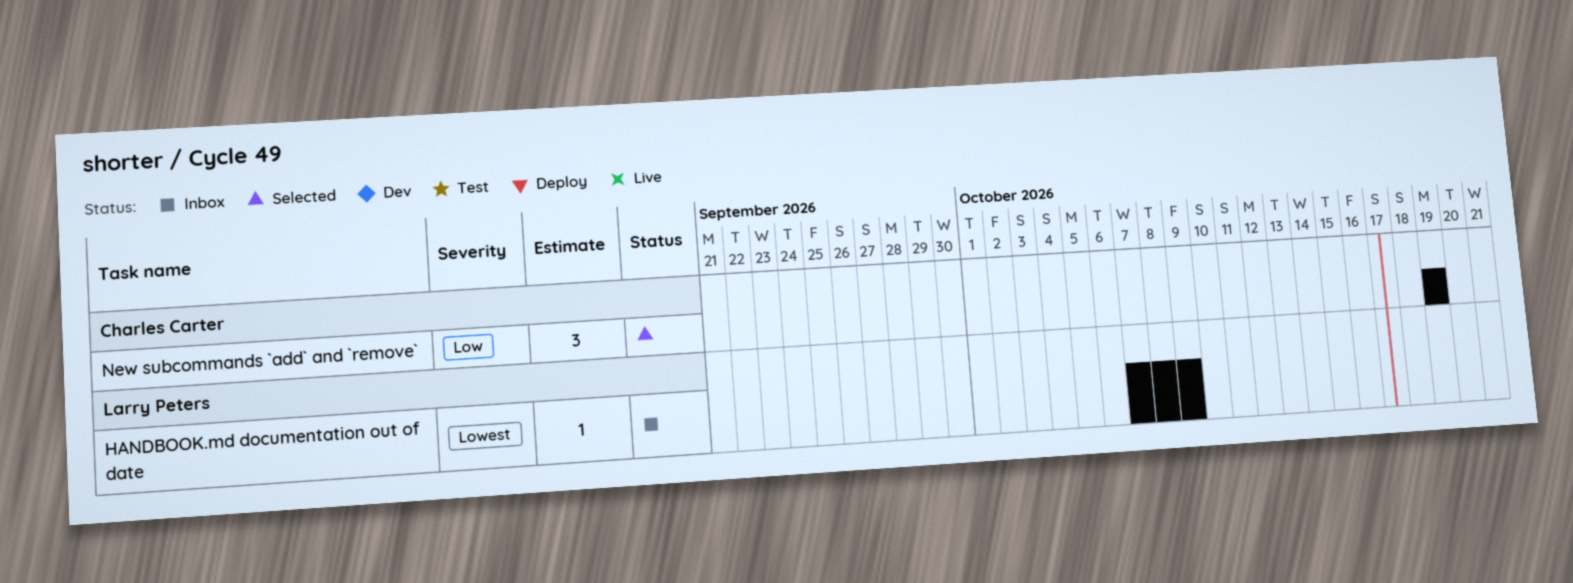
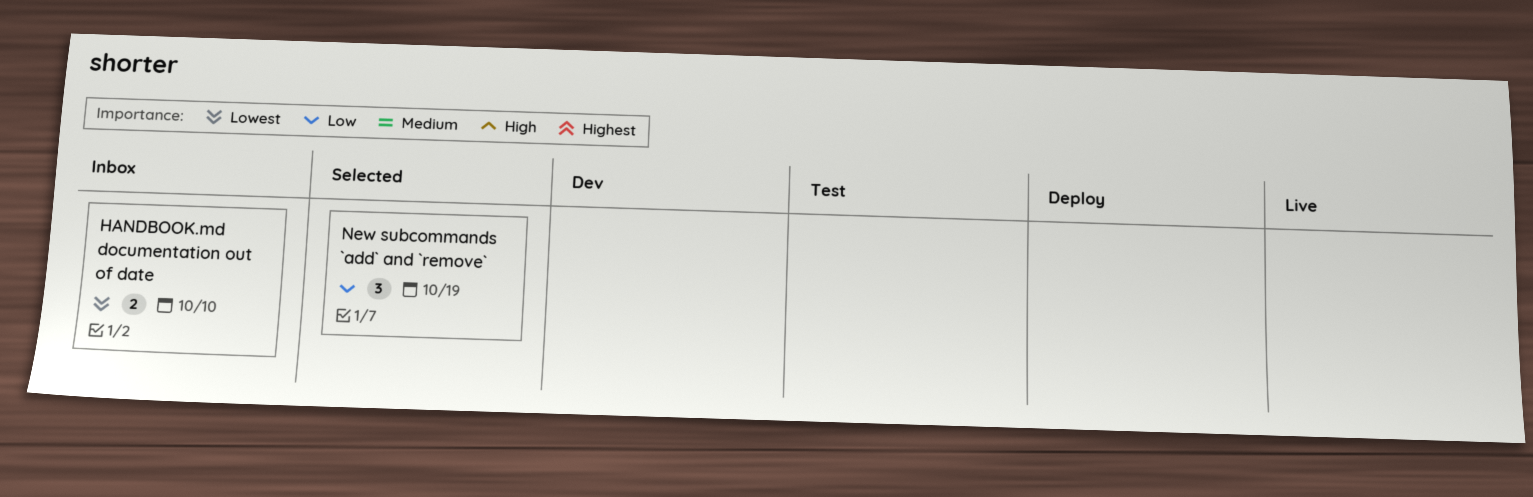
HANDBOOK.md documentation out of date, estimate: 1 -> 2
HANDBOOK.md documentation out of date, due: Oct 9 -> Oct 10

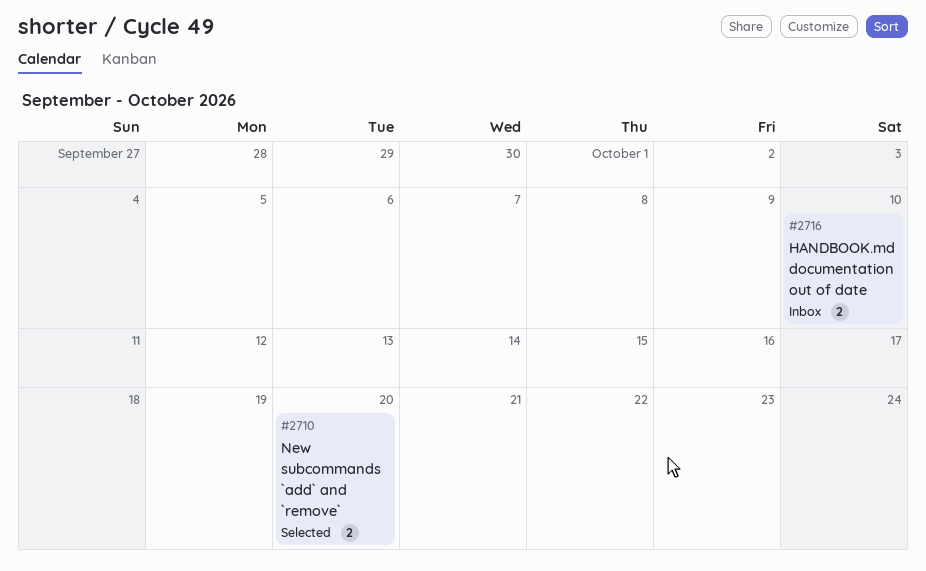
New subcommands `add` and `remove`, estimate: 3 -> 2
New subcommands `add` and `remove`, due: Oct 19 -> Oct 20

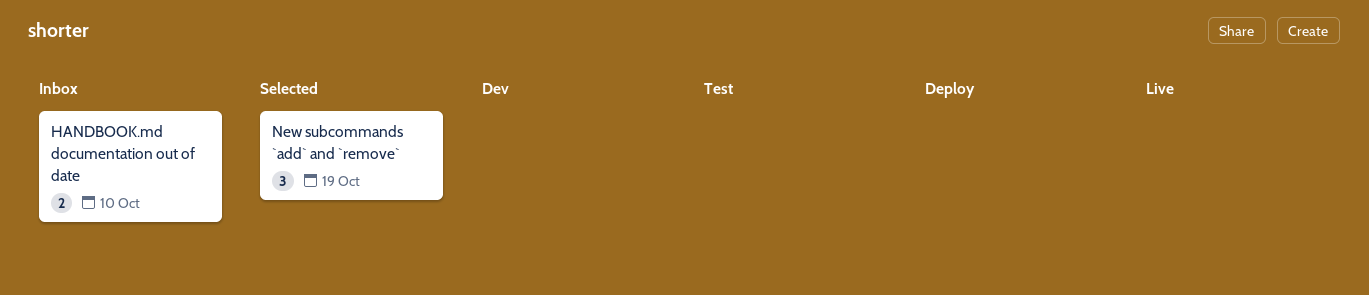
New subcommands `add` and `remove`, estimate: 2 -> 3
New subcommands `add` and `remove`, due: Oct 20 -> Oct 19

